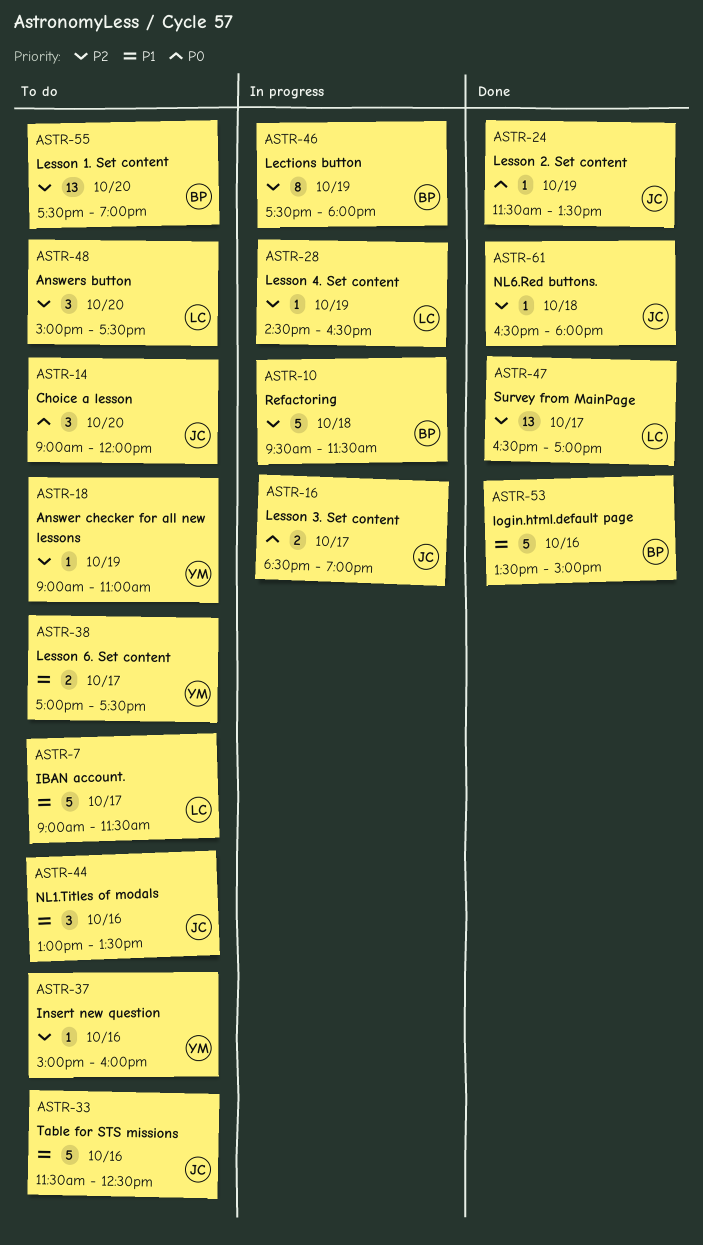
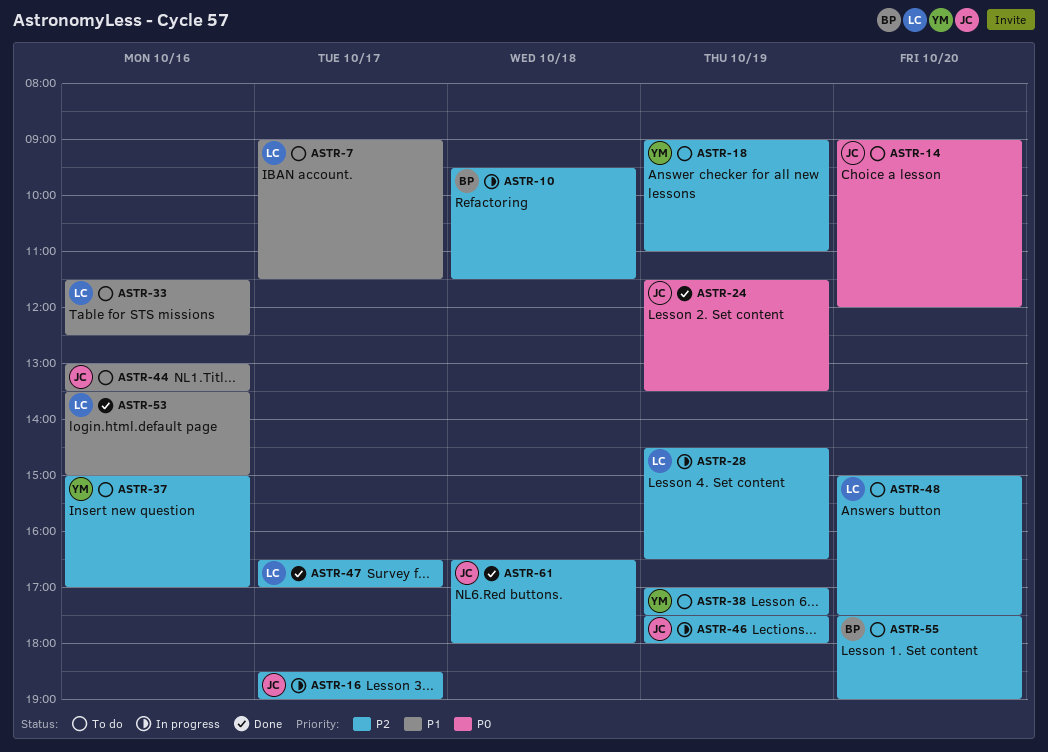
ASTR-16, priority: P0 -> P2
ASTR-33, owner: JC -> LC
ASTR-37, ends: 16:00 -> 17:00
ASTR-38, priority: P1 -> P2
ASTR-38, day: Oct 17 -> Oct 19
ASTR-46, owner: BP -> JC
ASTR-53, owner: BP -> LC

